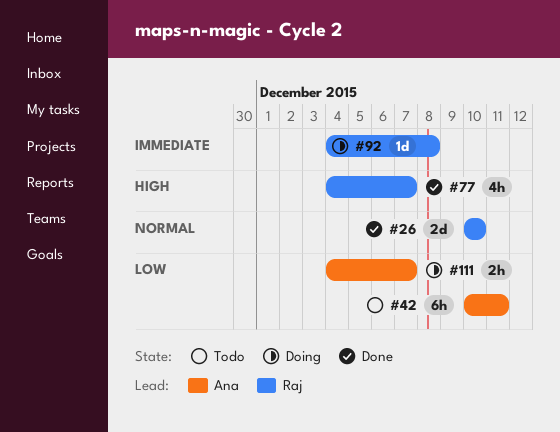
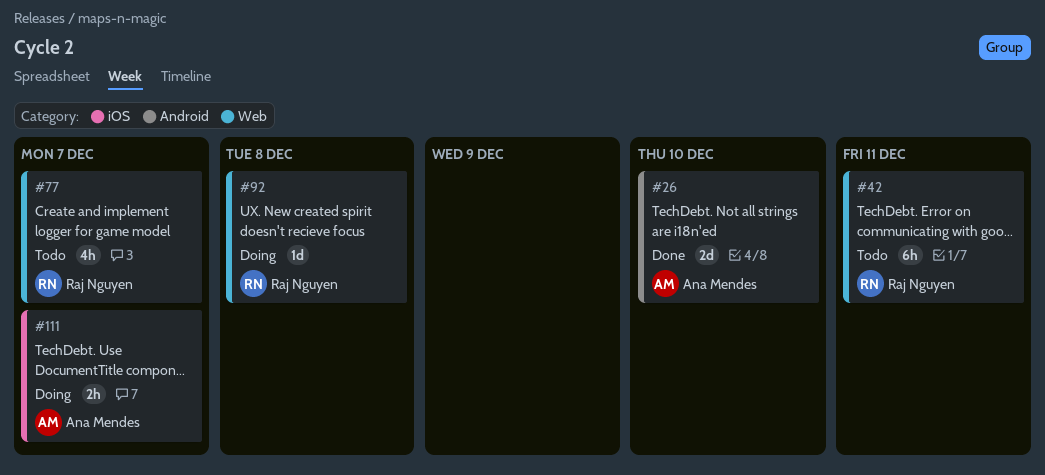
#26, owner: Raj Nguyen -> Ana Mendes
#42, owner: Ana Mendes -> Raj Nguyen
#77, status: Done -> Todo

